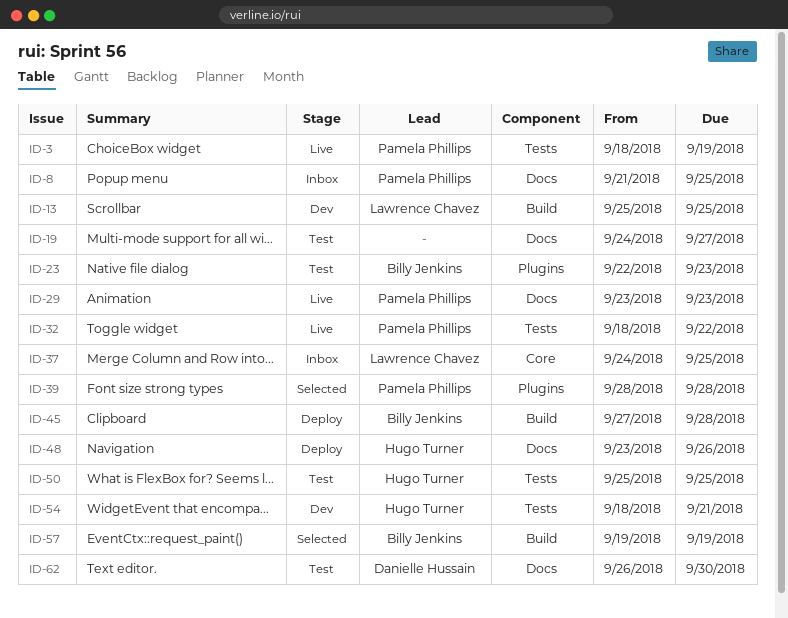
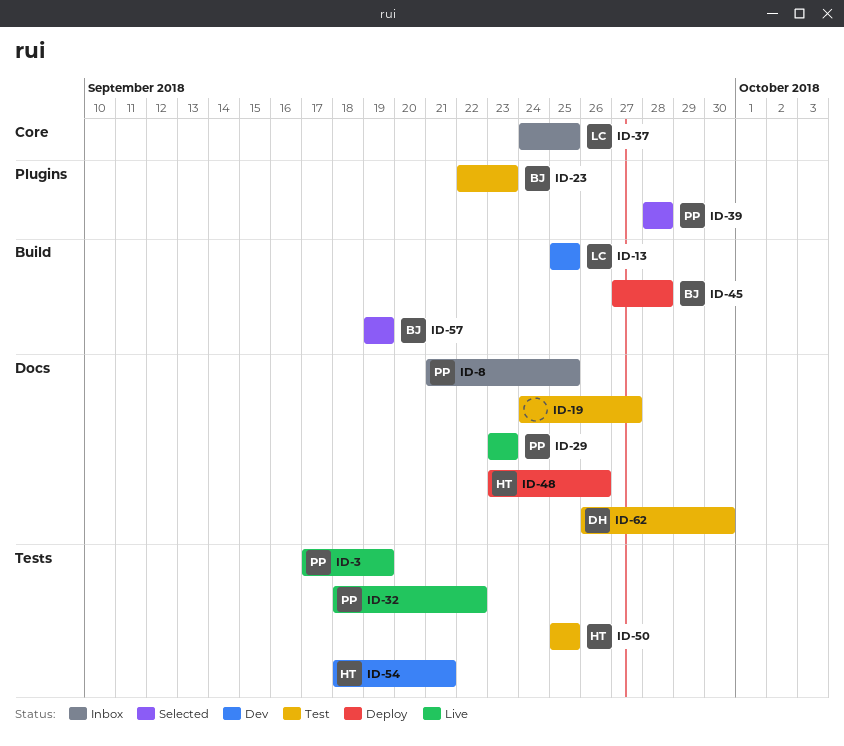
ID-3, start: Sep 18 -> Sep 17

